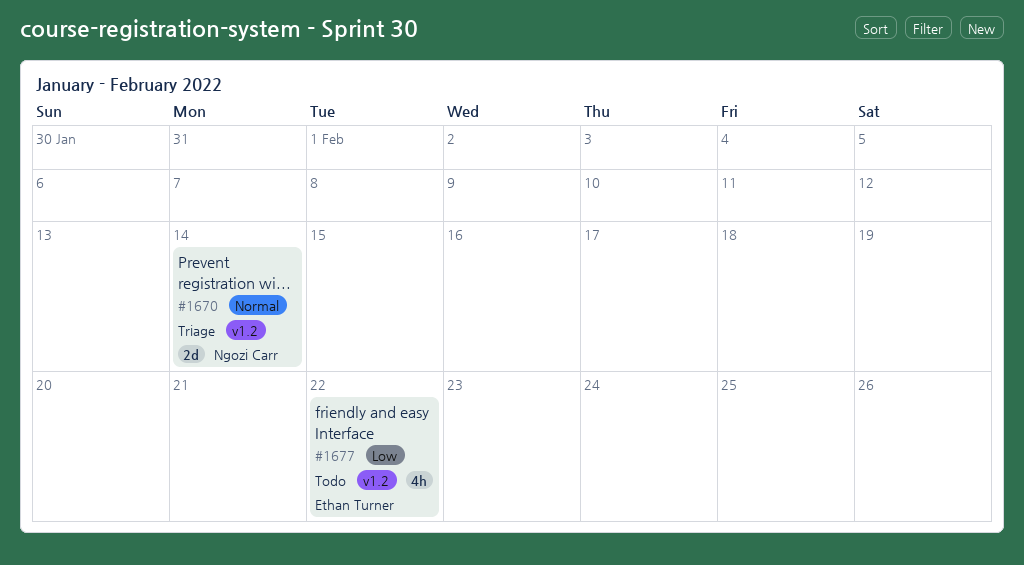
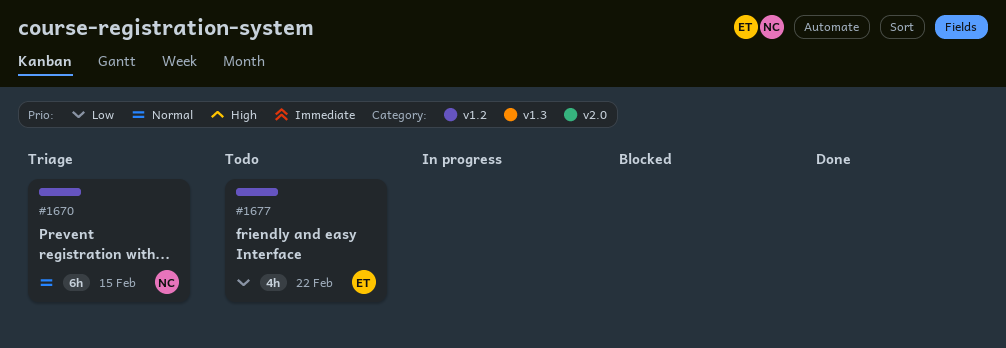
#1670, estimate: 2d -> 6h
#1670, due: Feb 14 -> Feb 15

